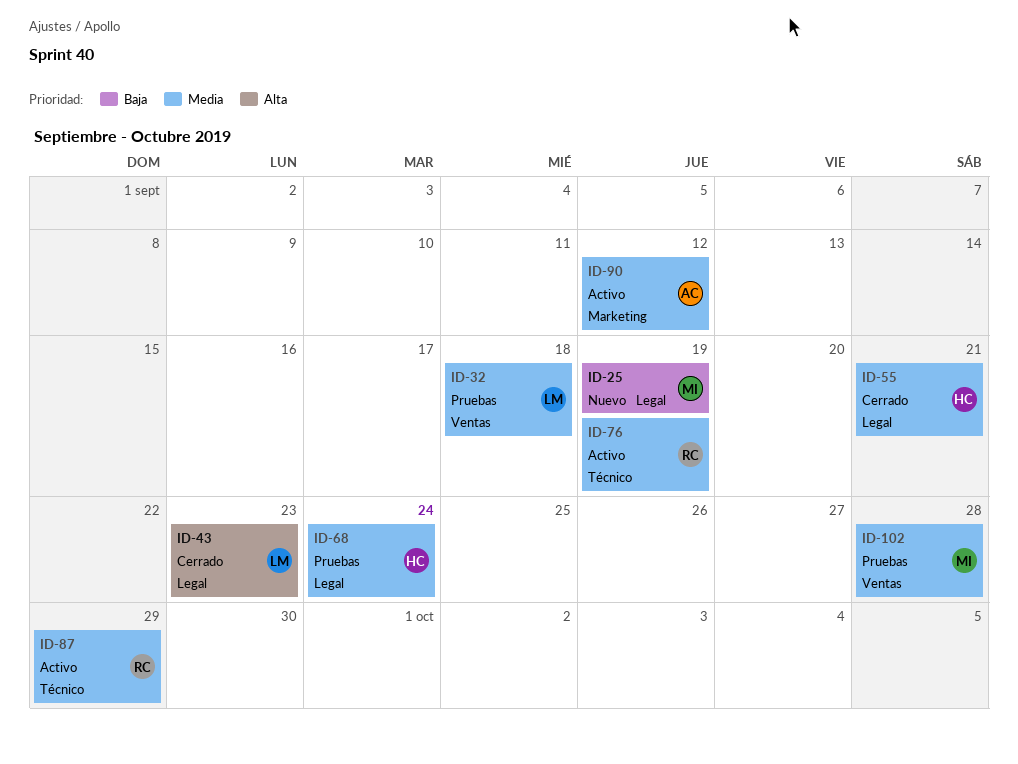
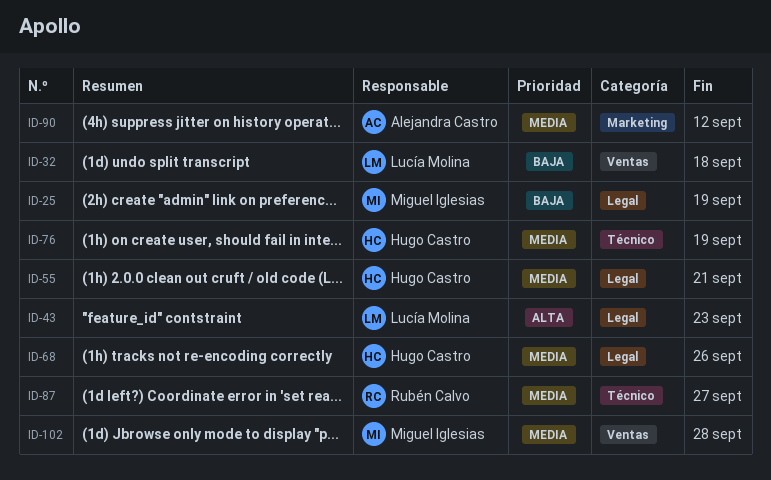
ID-32, priority: Media -> Baja
ID-68, due: Sep 24 -> Sep 26
ID-76, owner: Rubén Calvo -> Hugo Castro
ID-87, due: Sep 29 -> Sep 27

